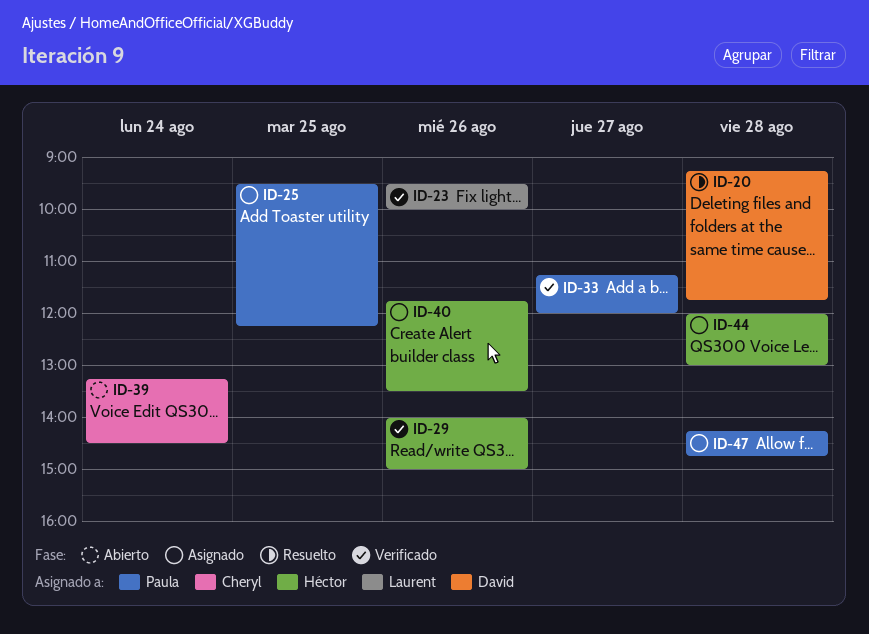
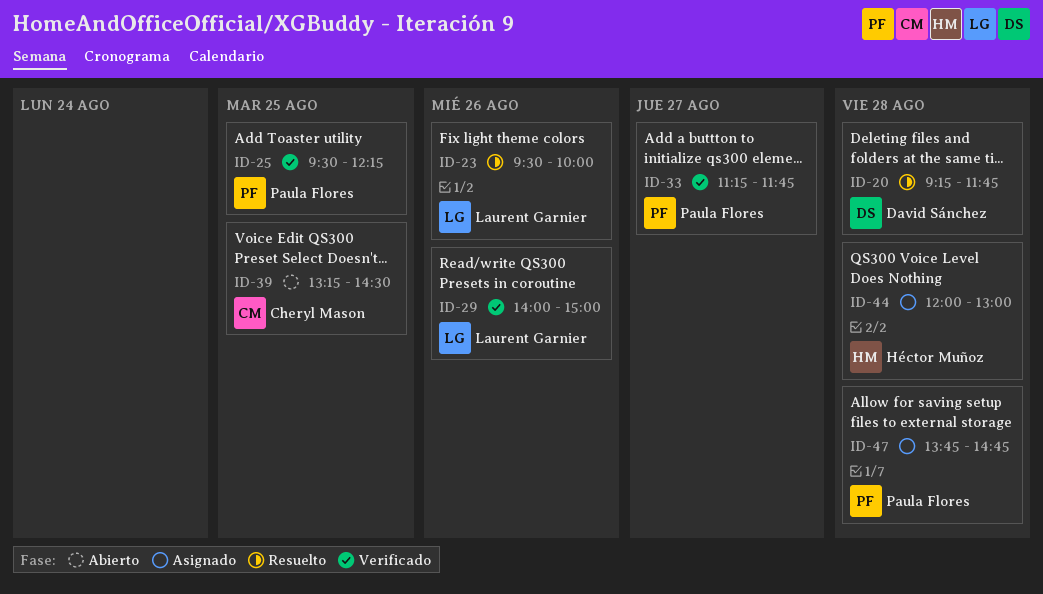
ID-23, status: Verificado -> Resuelto
ID-25, status: Asignado -> Verificado
ID-29, owner: Héctor Muñoz -> Laurent Garnier
ID-33, ends: 12:00 -> 11:45
ID-39, day: Aug 24 -> Aug 25
ID-40: present -> none
ID-47, begins: 14:15 -> 13:45

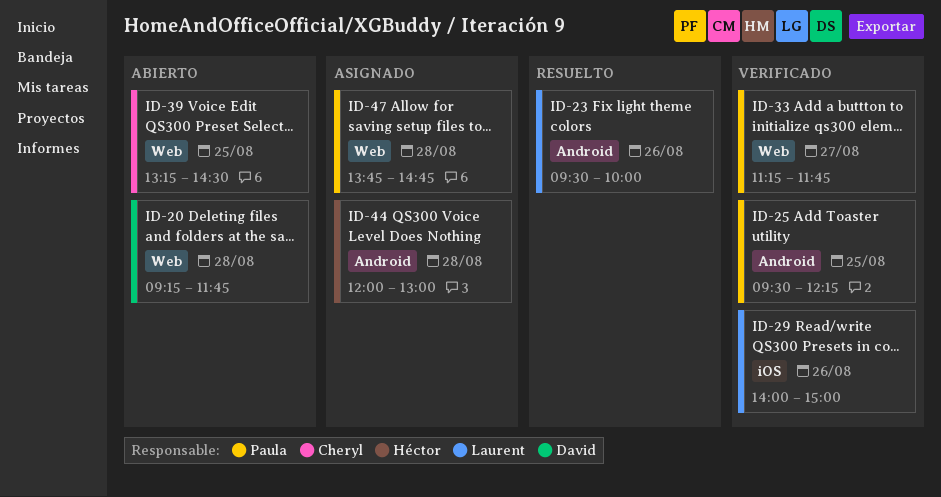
ID-20, status: Resuelto -> Abierto

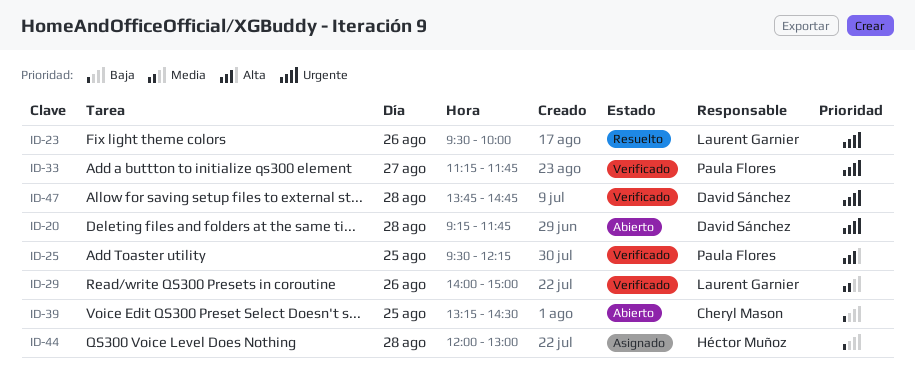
ID-47, status: Asignado -> Verificado
ID-47, owner: Paula Flores -> David Sánchez

